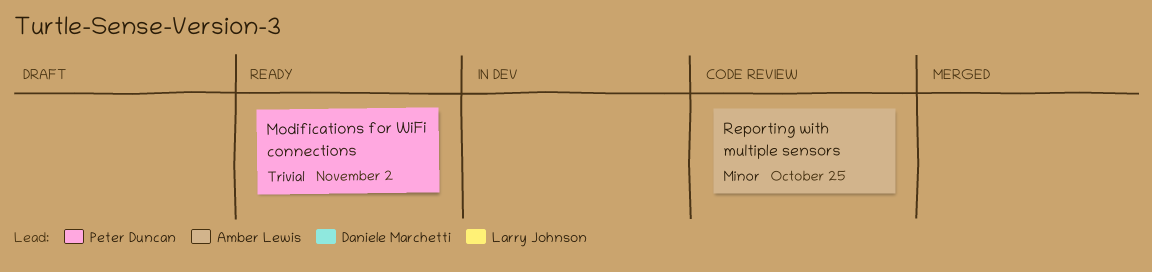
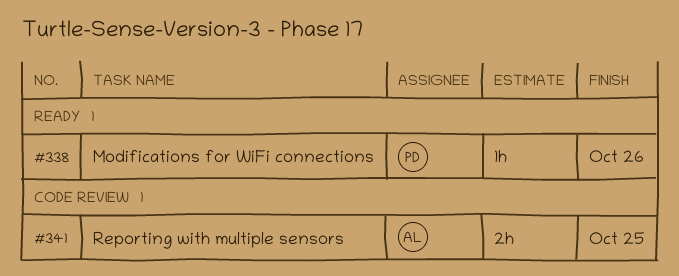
Modifications for WiFi connections, due: Nov 2 -> Oct 26

